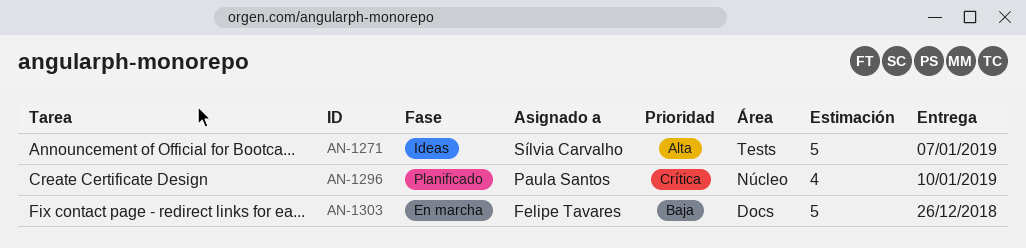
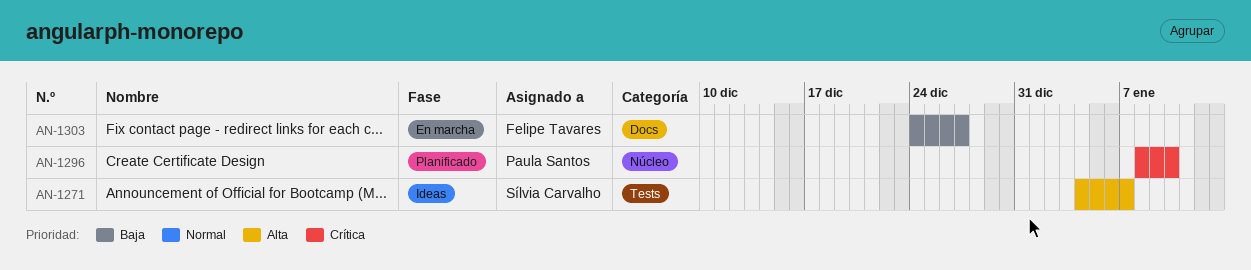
AN-1303, due: Dec 26 -> Dec 27

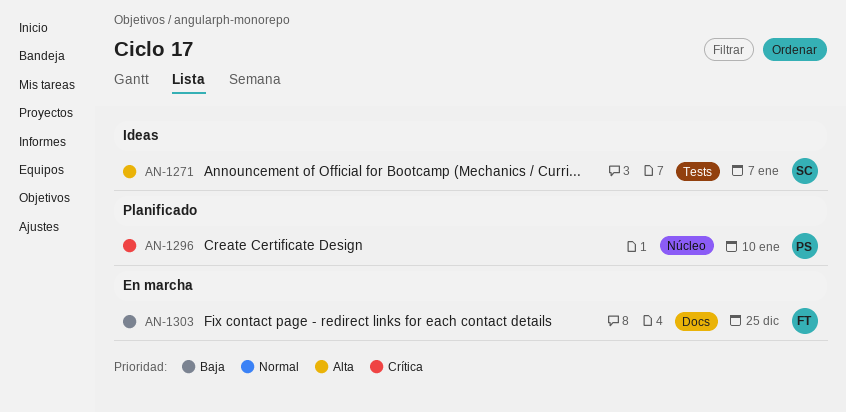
AN-1303, due: Dec 27 -> Dec 25

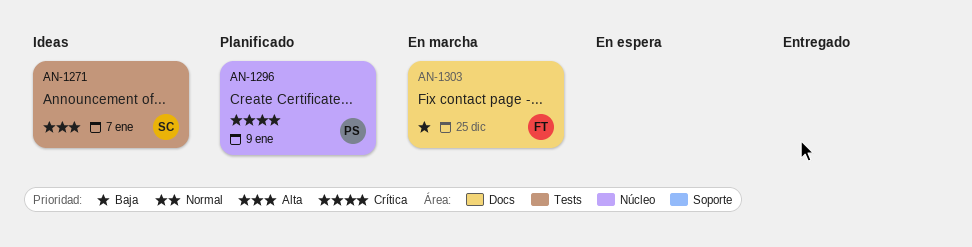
AN-1296, due: Jan 10 -> Jan 9

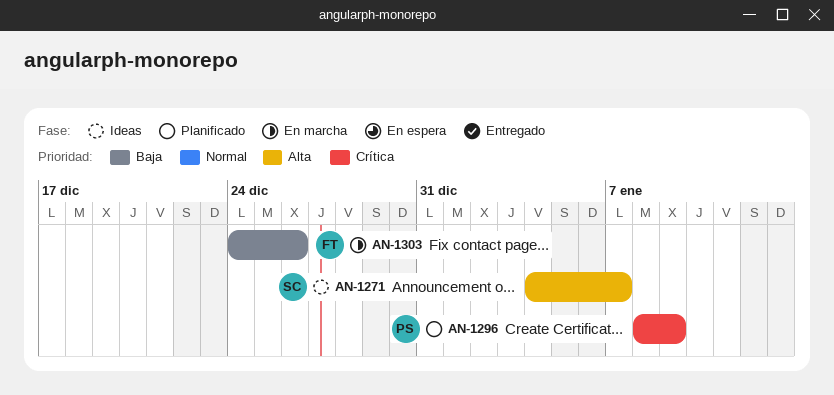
AN-1303, due: Dec 25 -> Dec 26

